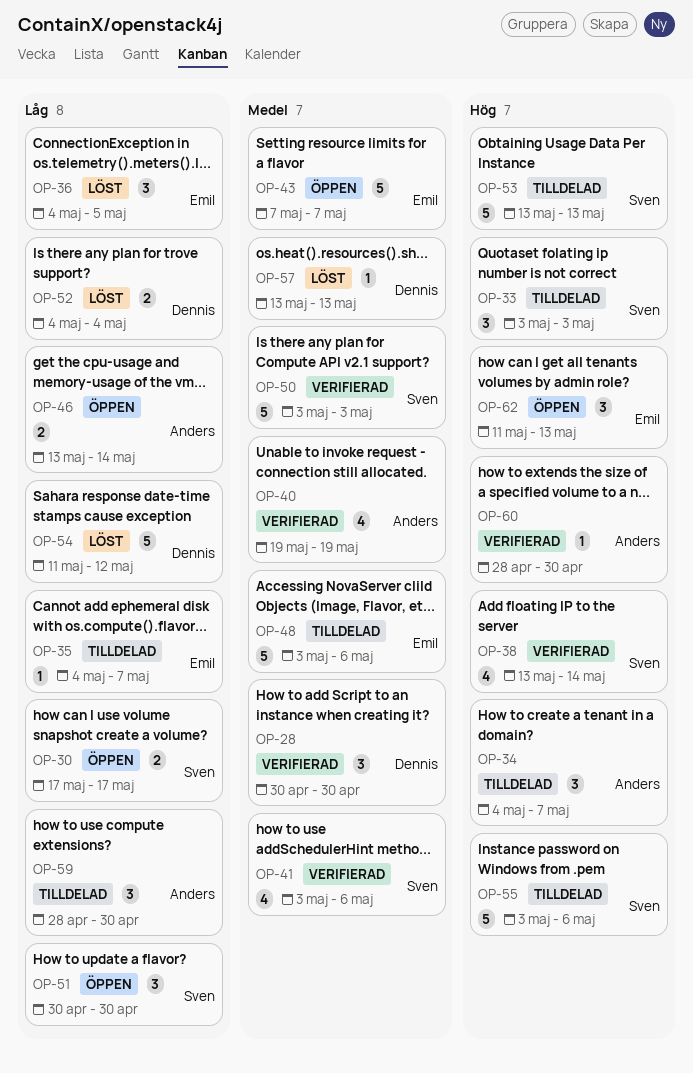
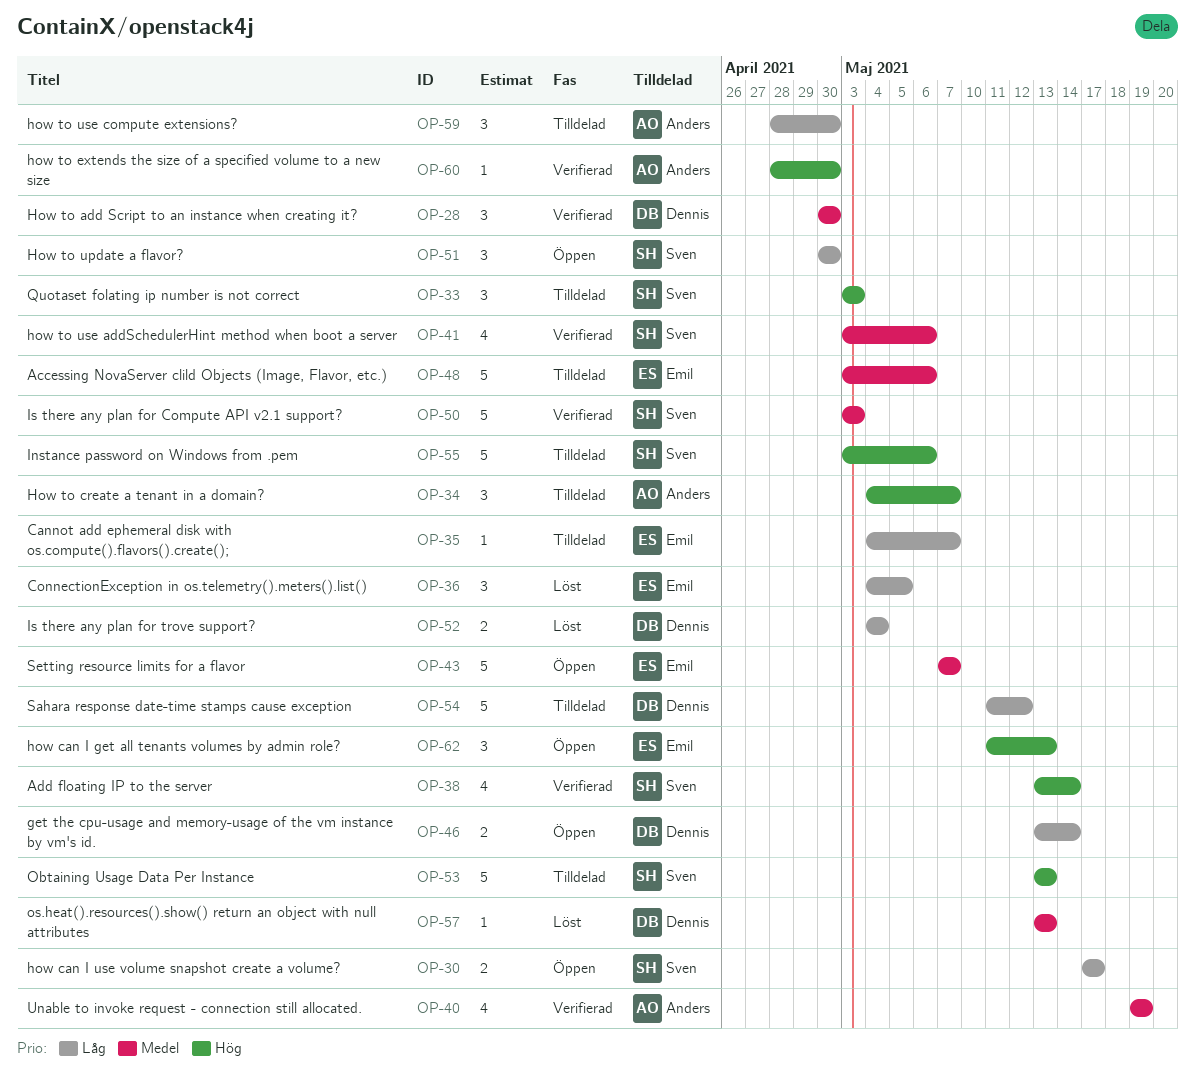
OP-46, owner: Anders -> Dennis
OP-54, status: Löst -> Tilldelad

